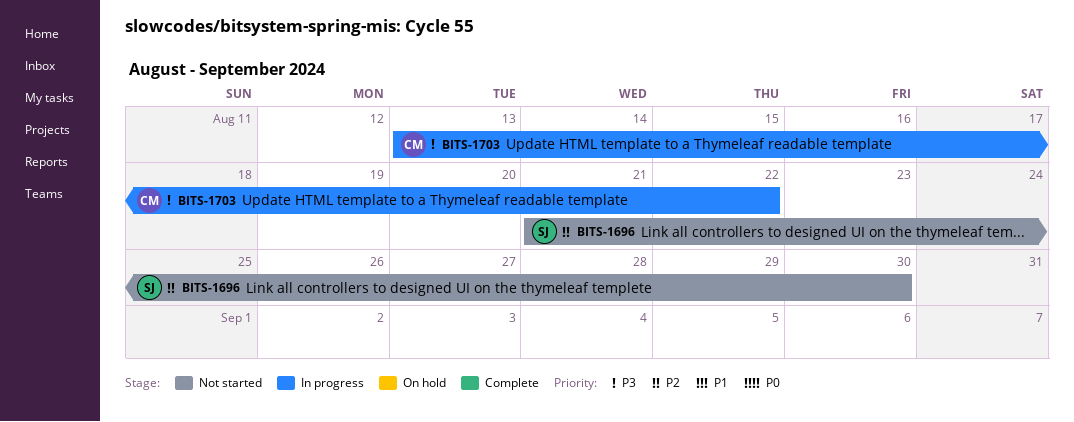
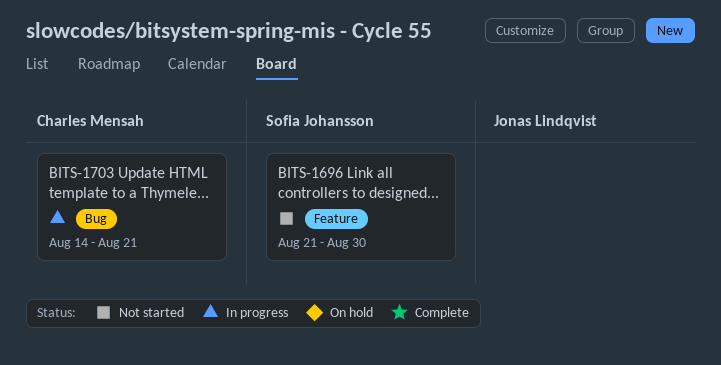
BITS-1703, start: Aug 13 -> Aug 14
BITS-1703, due: Aug 22 -> Aug 21

